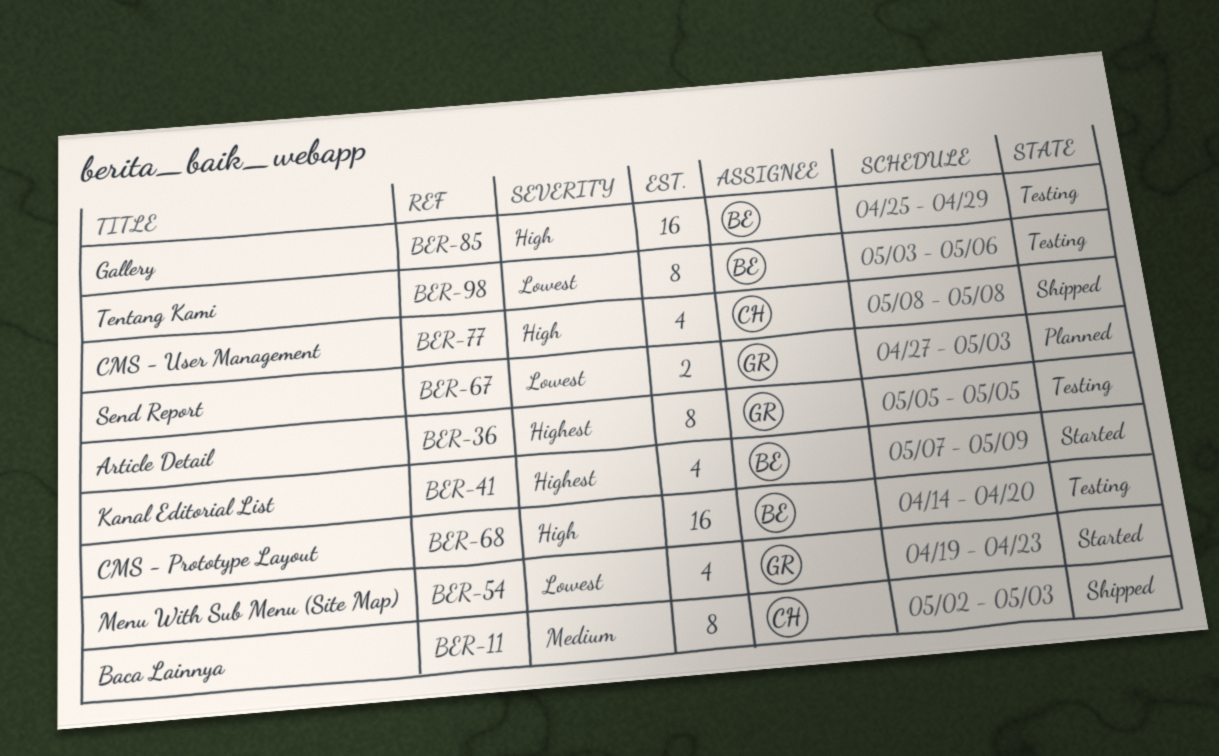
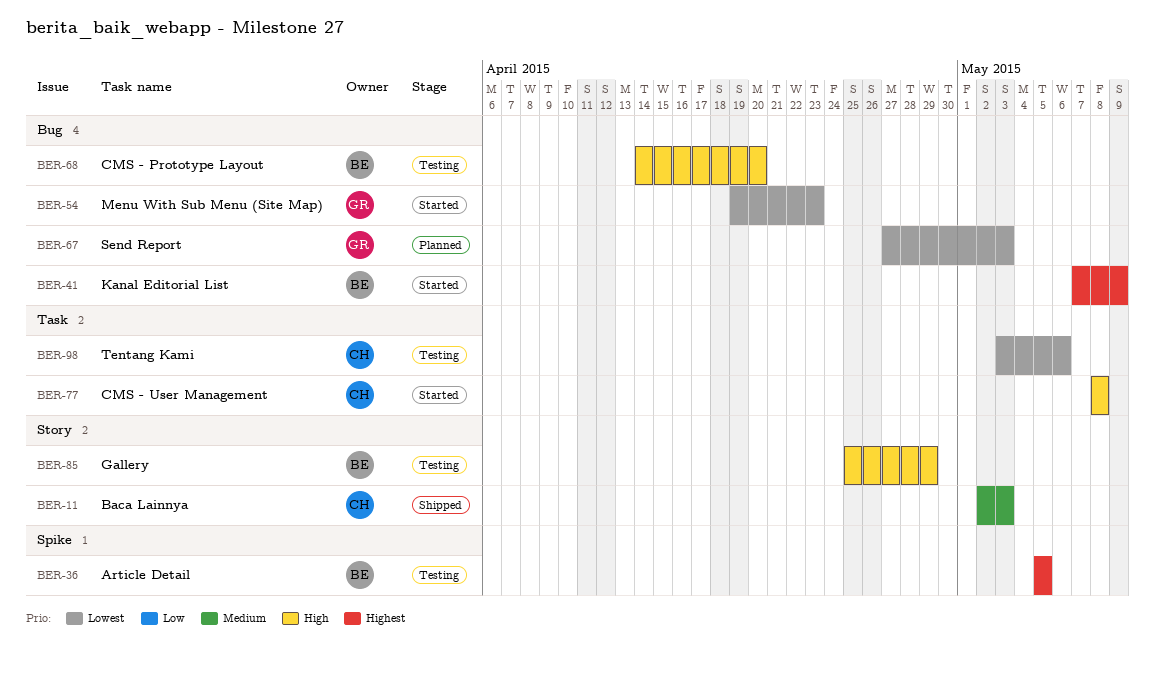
BER-36, owner: GR -> BE
BER-77, status: Shipped -> Started
BER-98, owner: BE -> CH

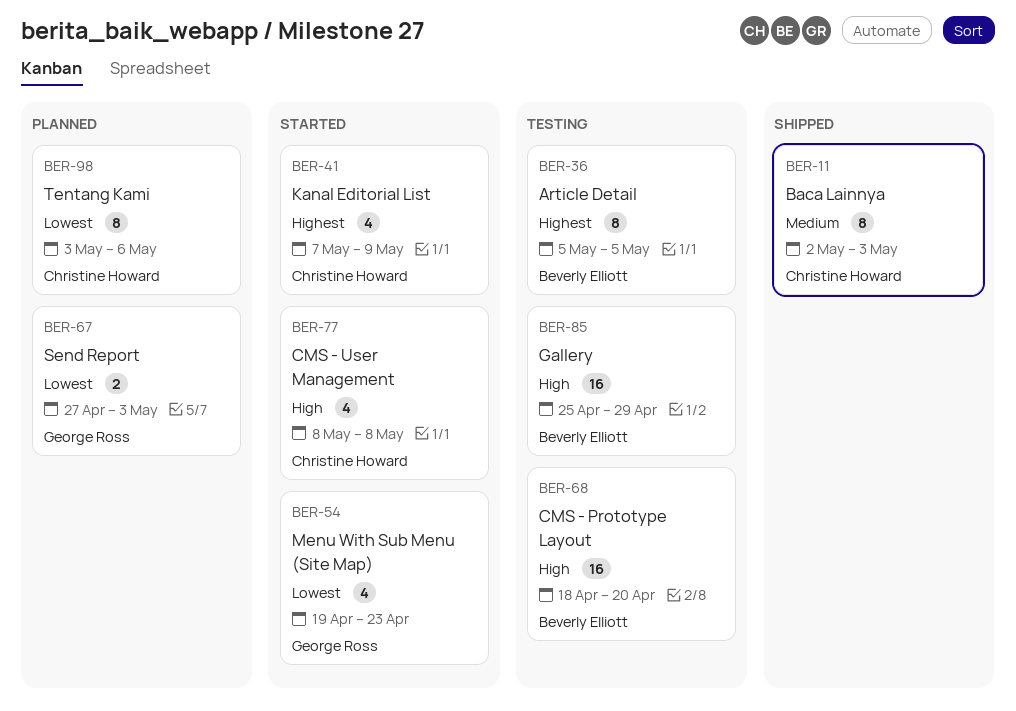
BER-41, owner: Beverly Elliott -> Christine Howard
BER-68, start: Apr 14 -> Apr 18
BER-98, status: Testing -> Planned

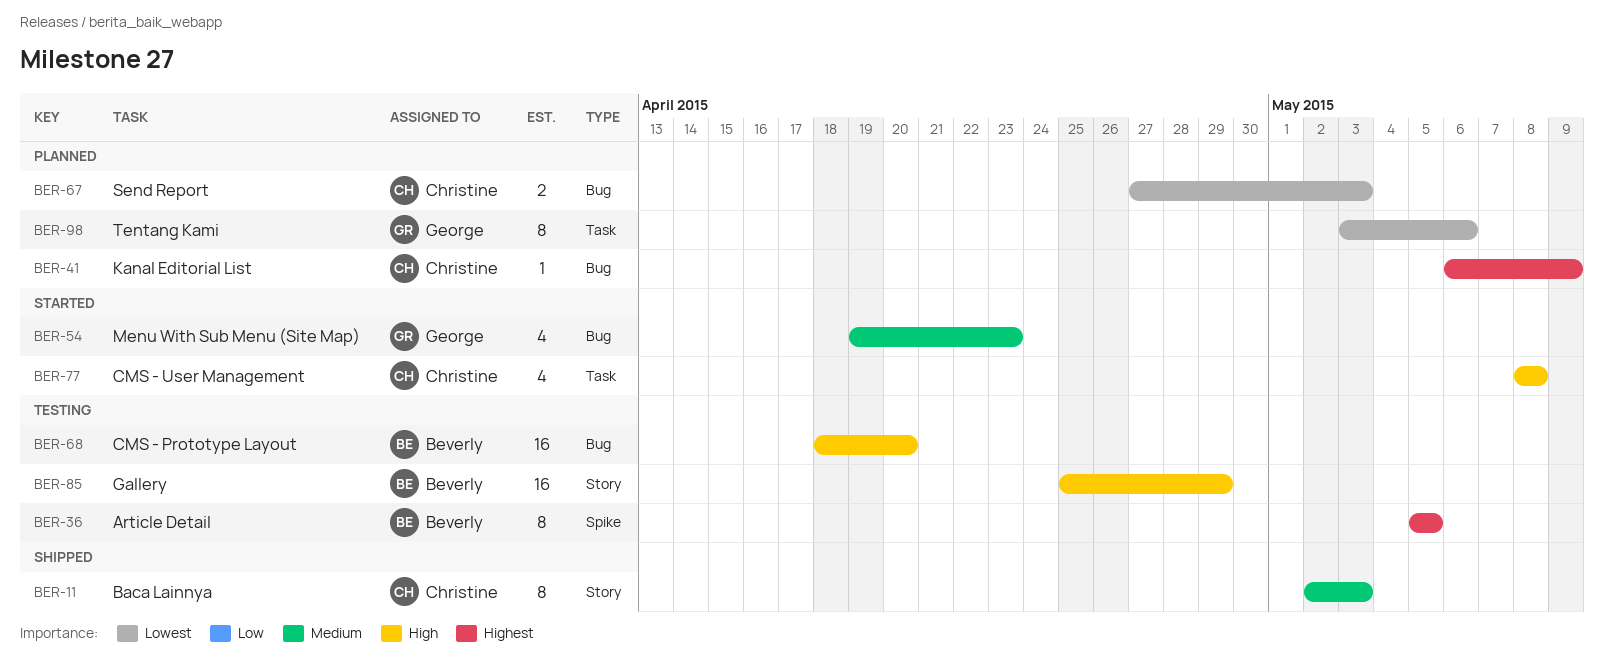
BER-41, status: Started -> Planned
BER-41, estimate: 4 -> 1
BER-41, start: May 7 -> May 6
BER-54, priority: Lowest -> Medium
BER-67, owner: George Ross -> Christine Howard
BER-98, owner: Christine Howard -> George Ross

